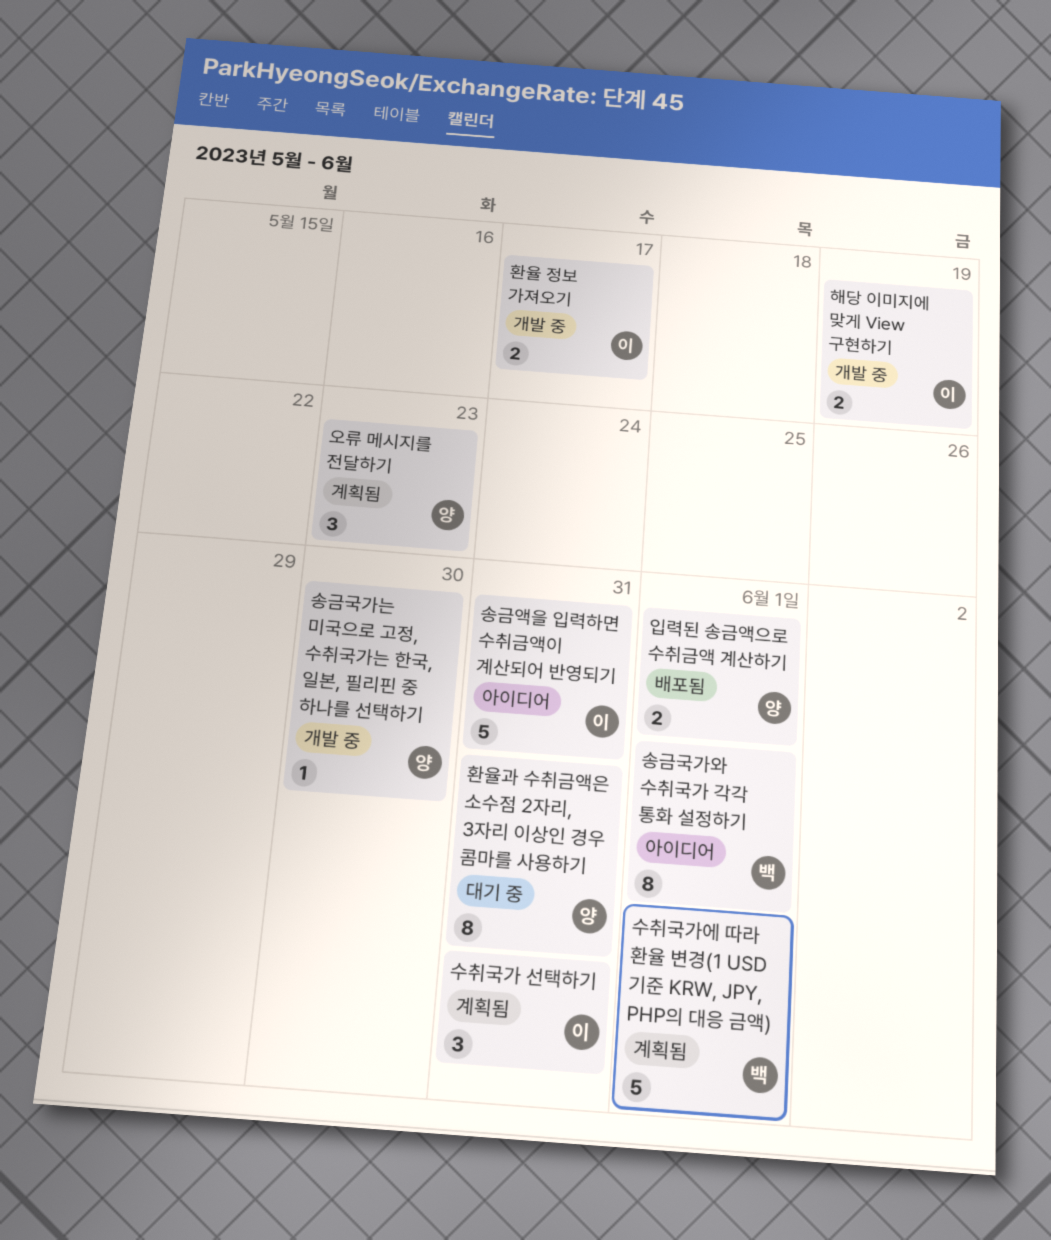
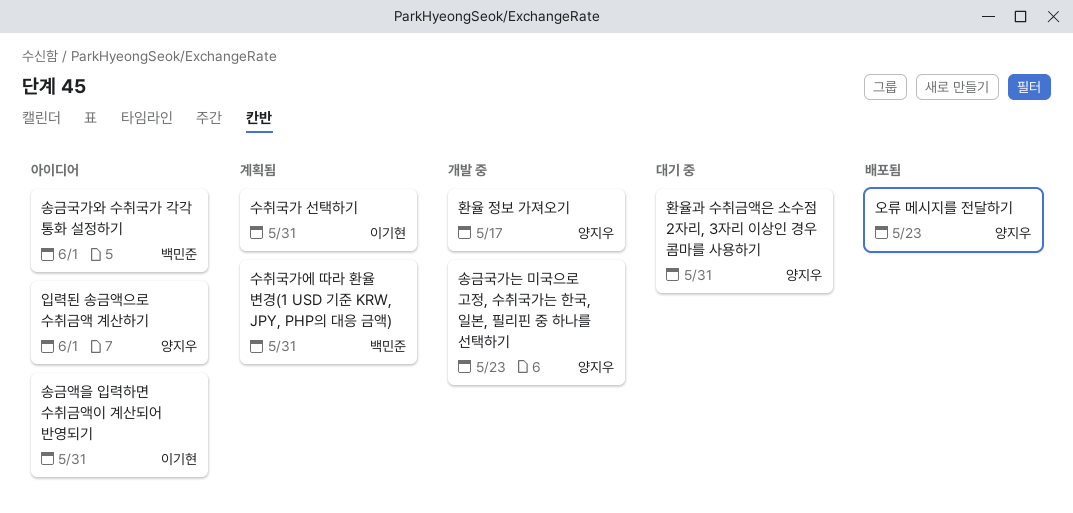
송금국가는 미국으로 고정, 수취국가는 한국, 일본, 필리핀 중 하나를 선택하기, due: May 30 -> May 23
수취국가에 따라 환율 변경(1 USD 기준 KRW, JPY, PHP의 대응 금액), due: Jun 1 -> May 31
오류 메시지를 전달하기, status: 계획됨 -> 배포됨
입력된 송금액으로 수취금액 계산하기, status: 배포됨 -> 아이디어
해당 이미지에 맞게 View 구현하기: present -> none
환율 정보 가져오기, owner: 이기현 -> 양지우

